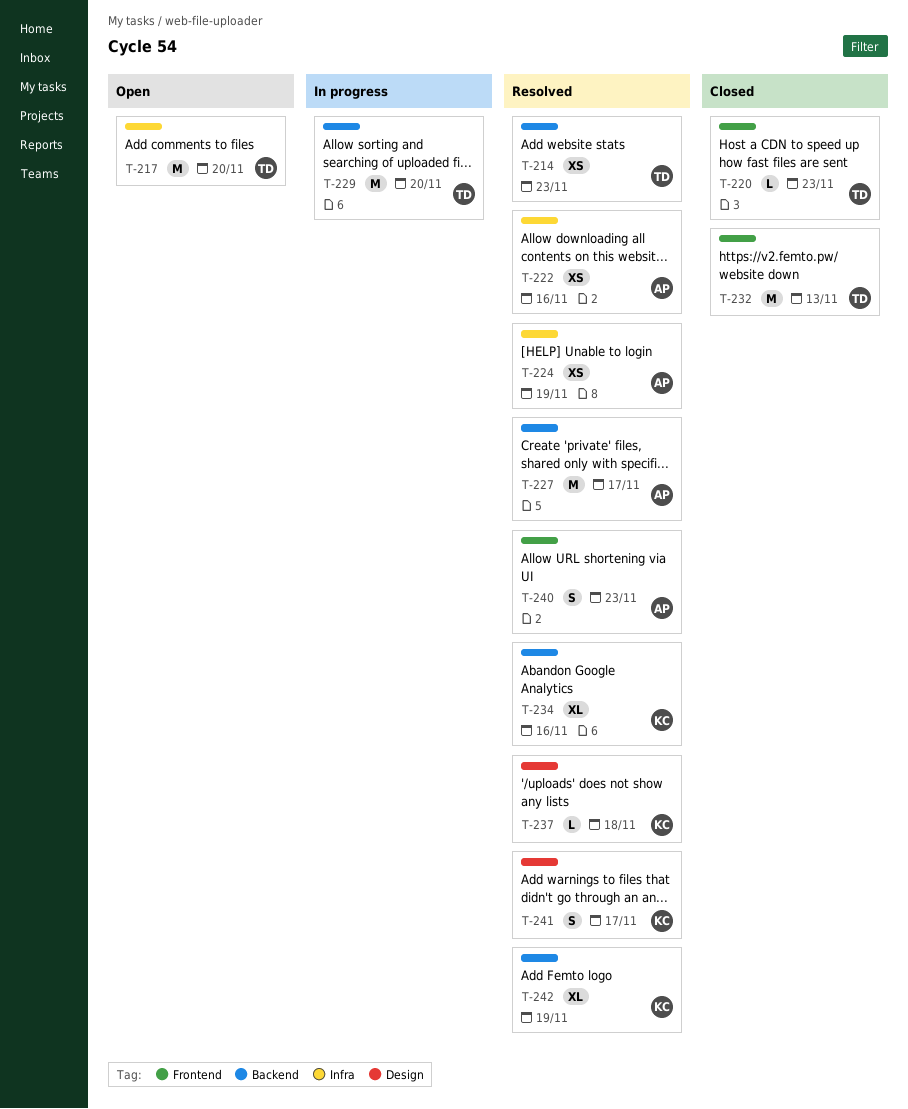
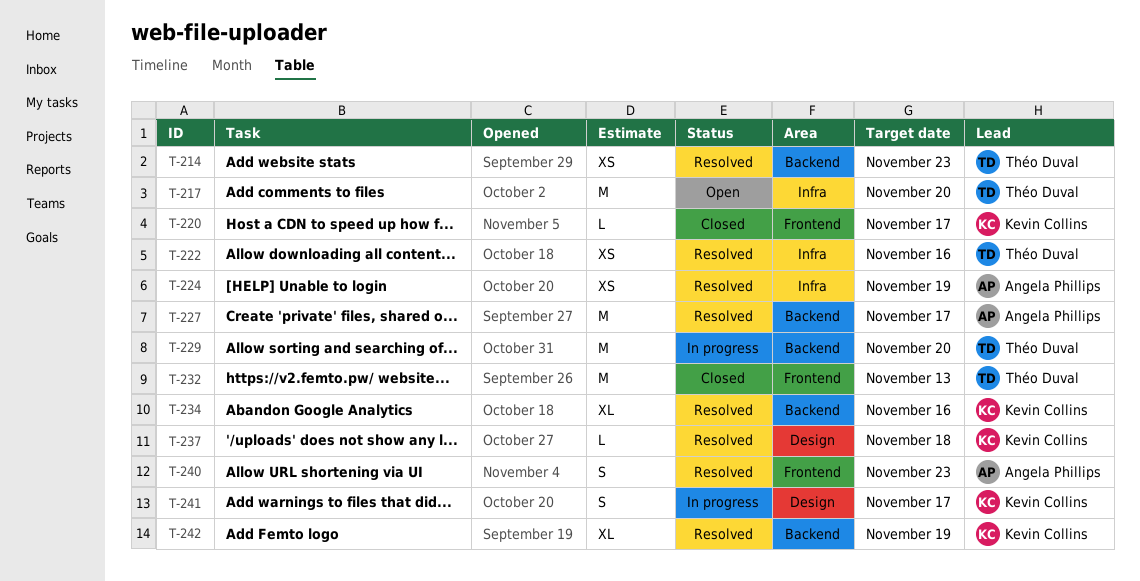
T-220, owner: Théo Duval -> Kevin Collins
T-220, due: Nov 23 -> Nov 17
T-222, owner: Angela Phillips -> Théo Duval
T-241, status: Resolved -> In progress

